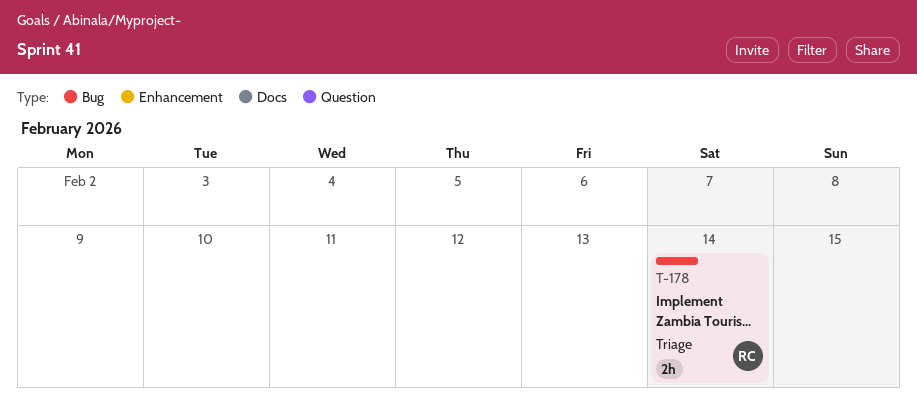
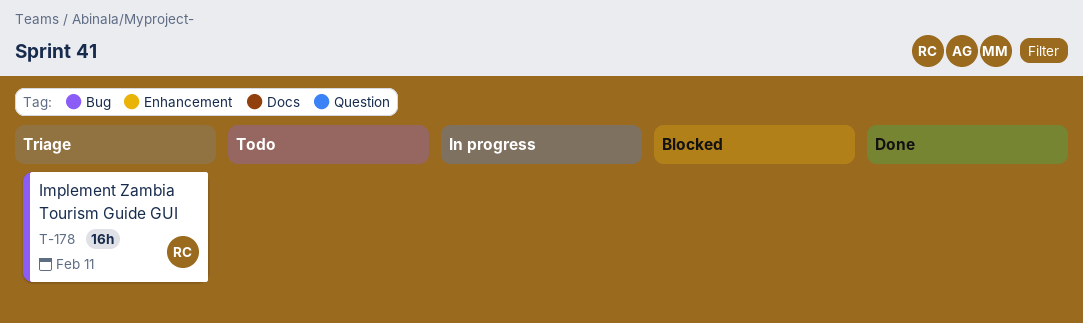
T-178, estimate: 2h -> 16h
T-178, due: Feb 14 -> Feb 11

